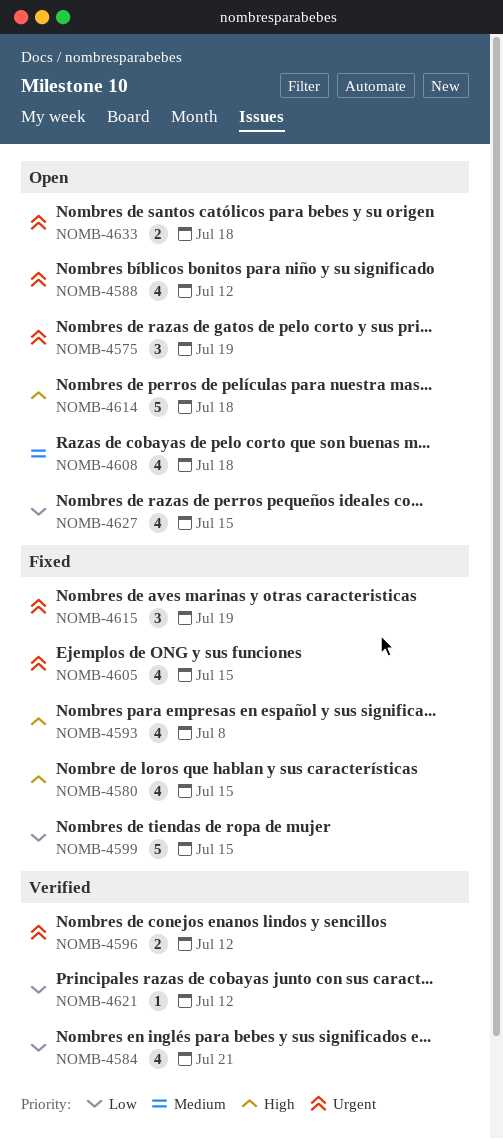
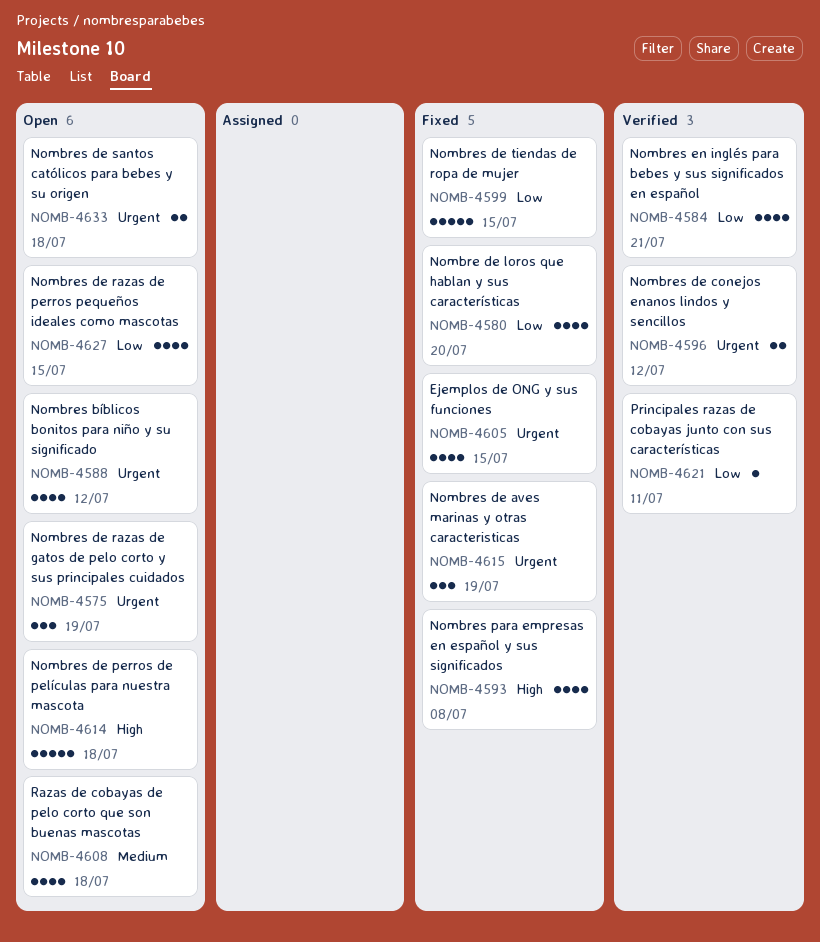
NOMB-4580, priority: High -> Low
NOMB-4580, due: Jul 15 -> Jul 20
NOMB-4621, due: Jul 12 -> Jul 11

